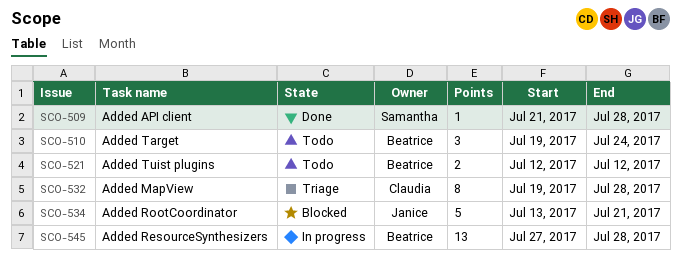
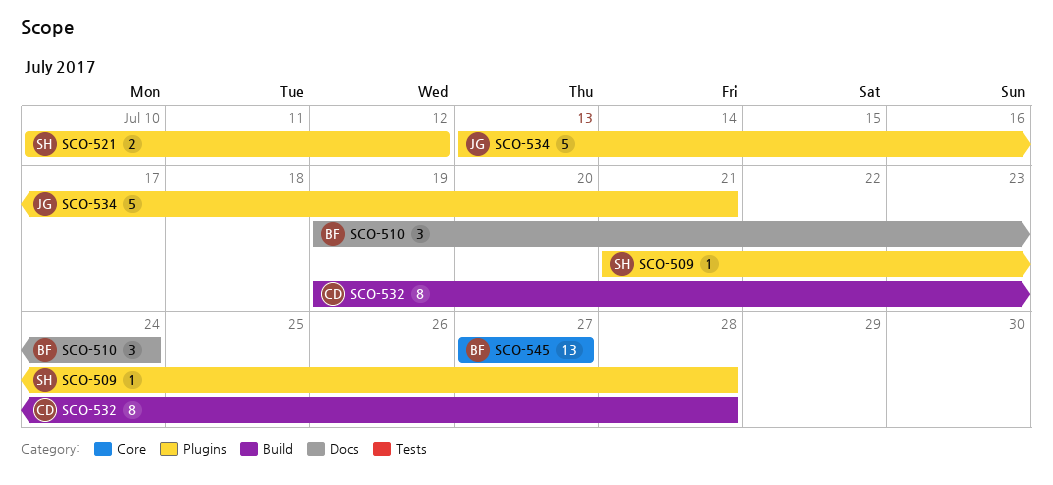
SCO-521, owner: Beatrice -> Samantha
SCO-521, start: Jul 12 -> Jul 10
SCO-545, due: Jul 28 -> Jul 27

